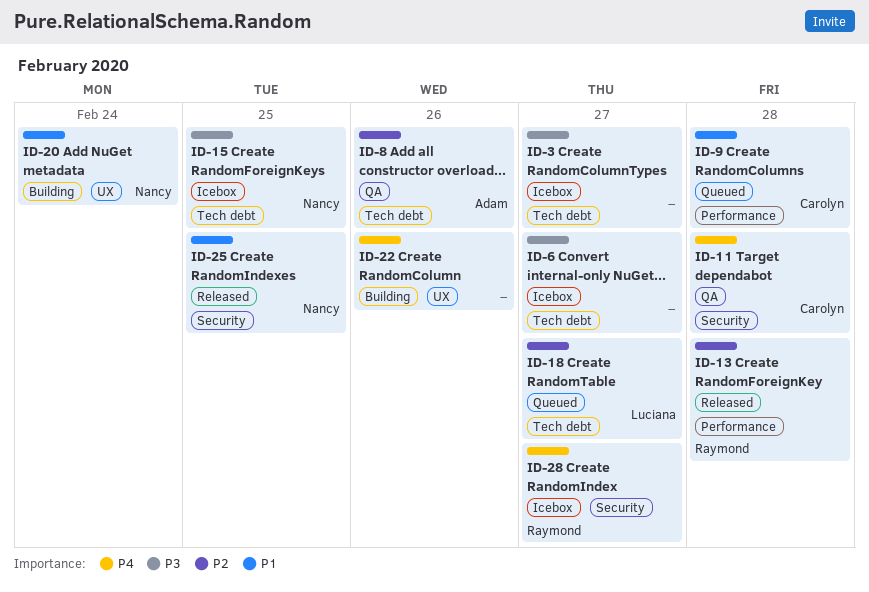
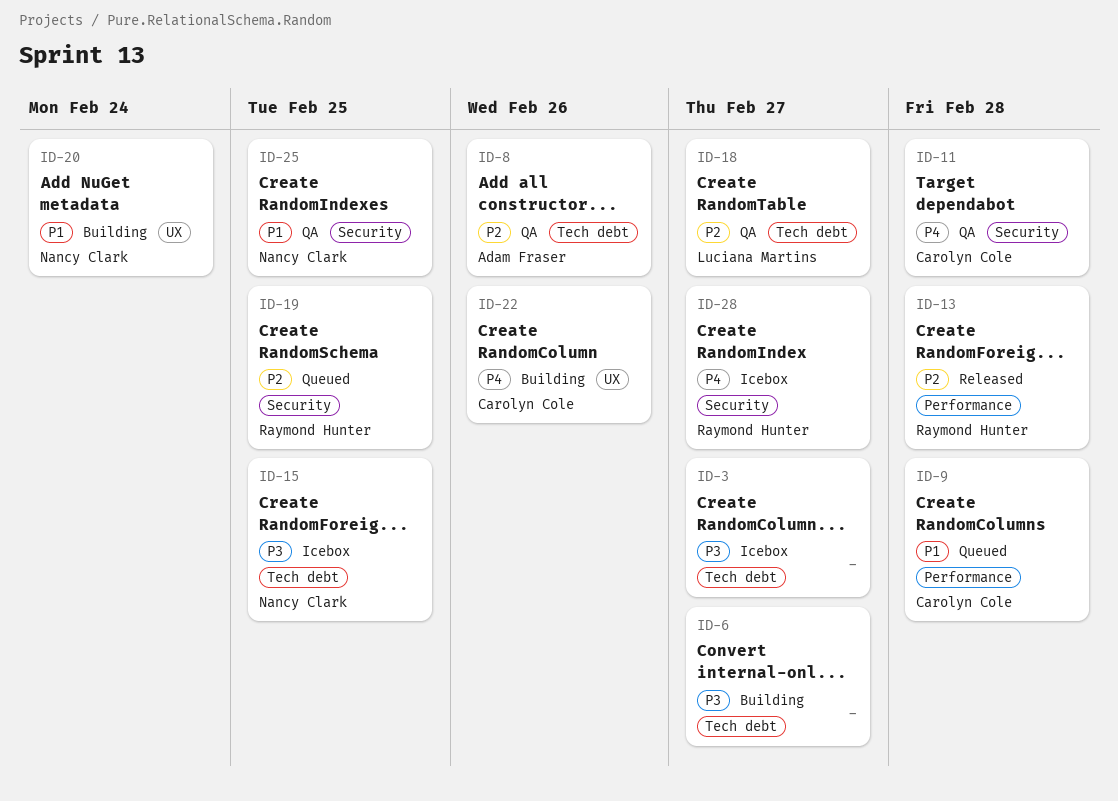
ID-6, status: Icebox -> Building
ID-18, status: Queued -> QA
ID-19: none -> present
ID-22, owner: none -> Carolyn Cole
ID-25, status: Released -> QA

